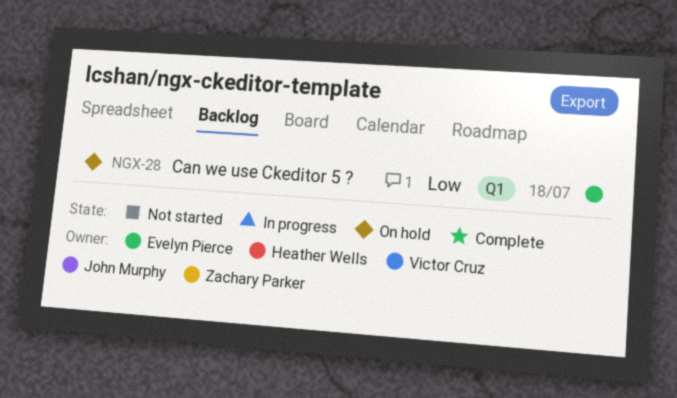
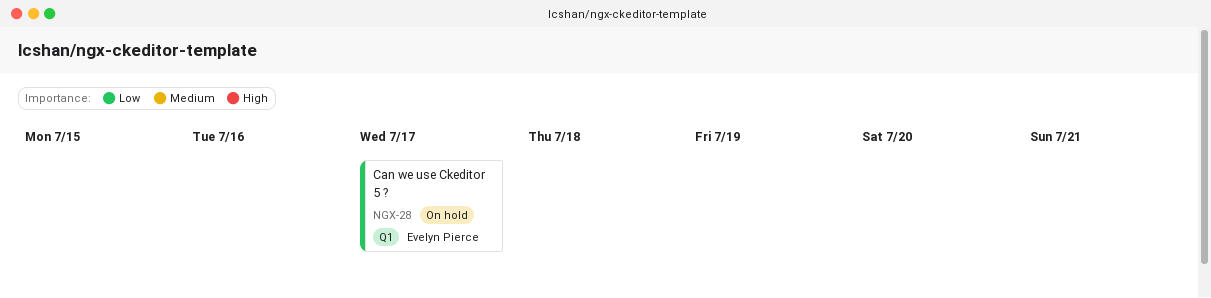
NGX-28, due: Jul 18 -> Jul 17

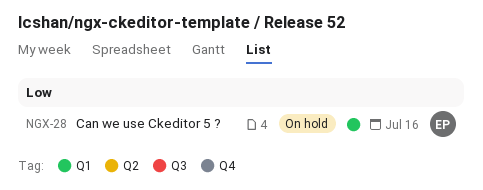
NGX-28, due: Jul 17 -> Jul 16

